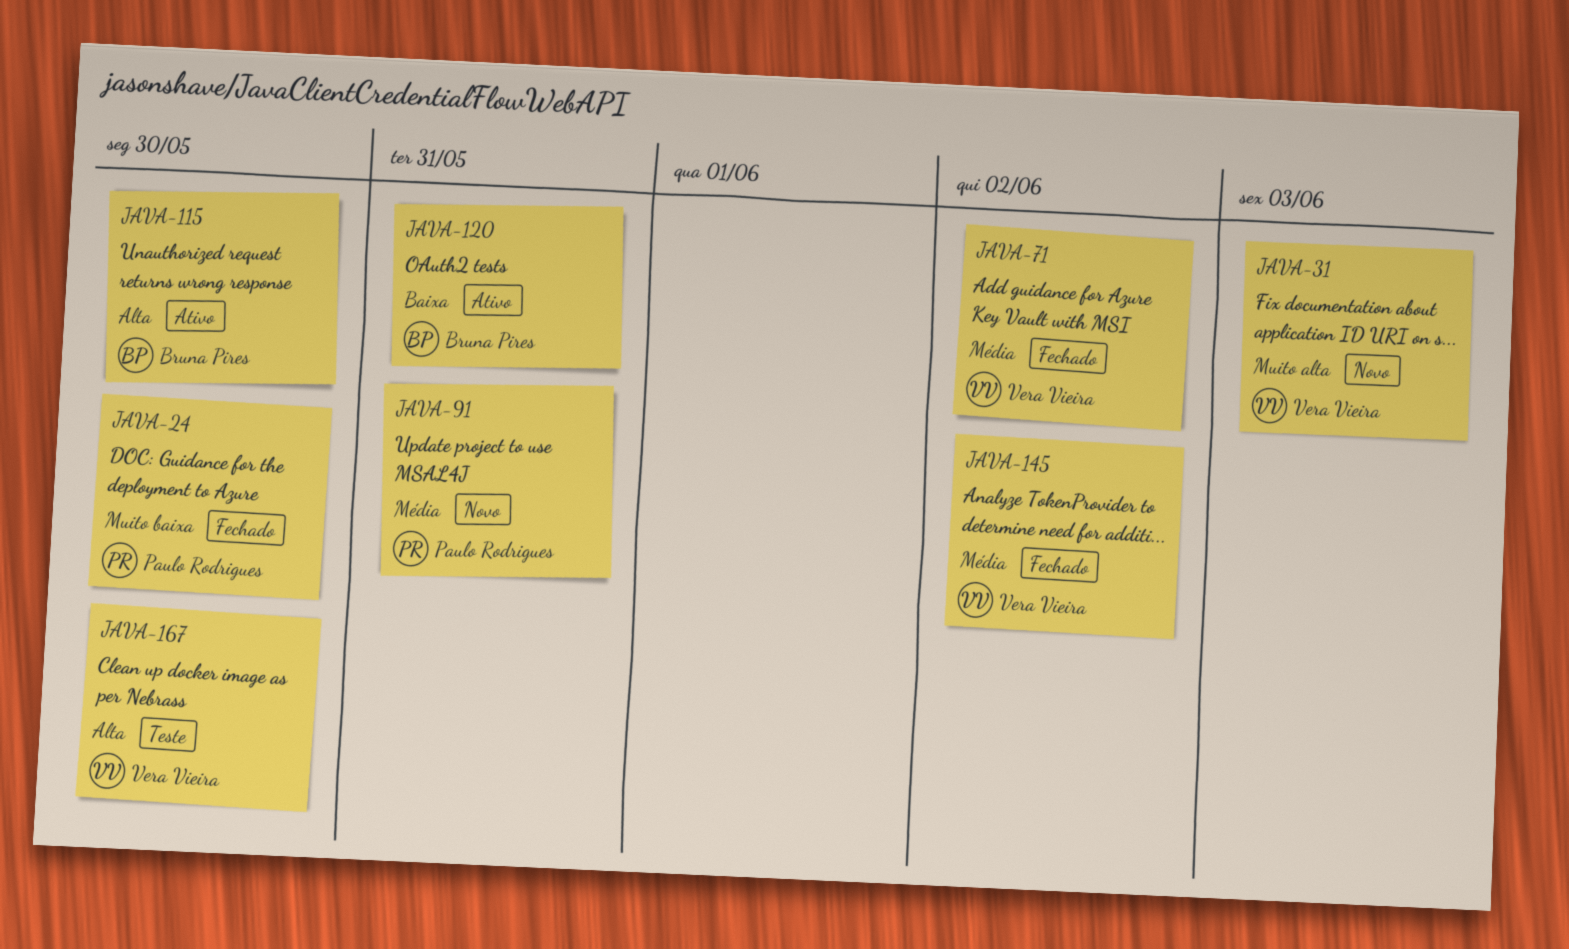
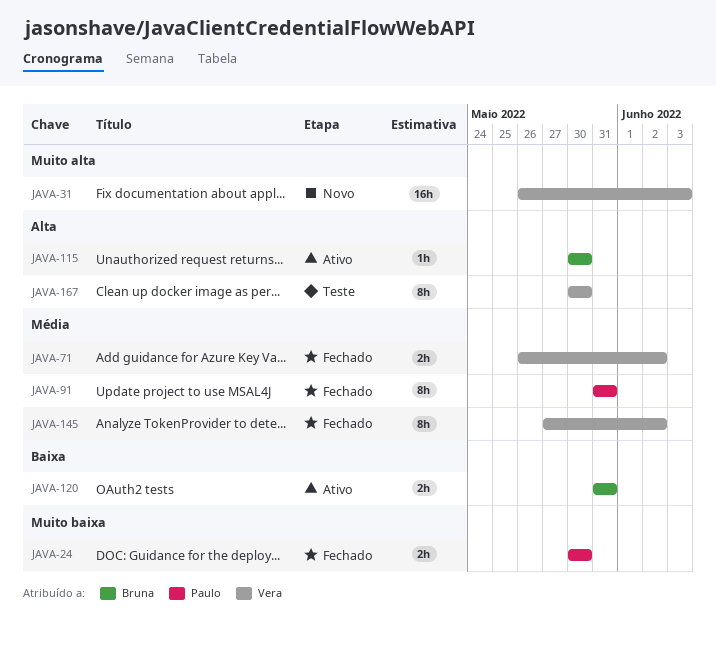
JAVA-91, status: Novo -> Fechado

